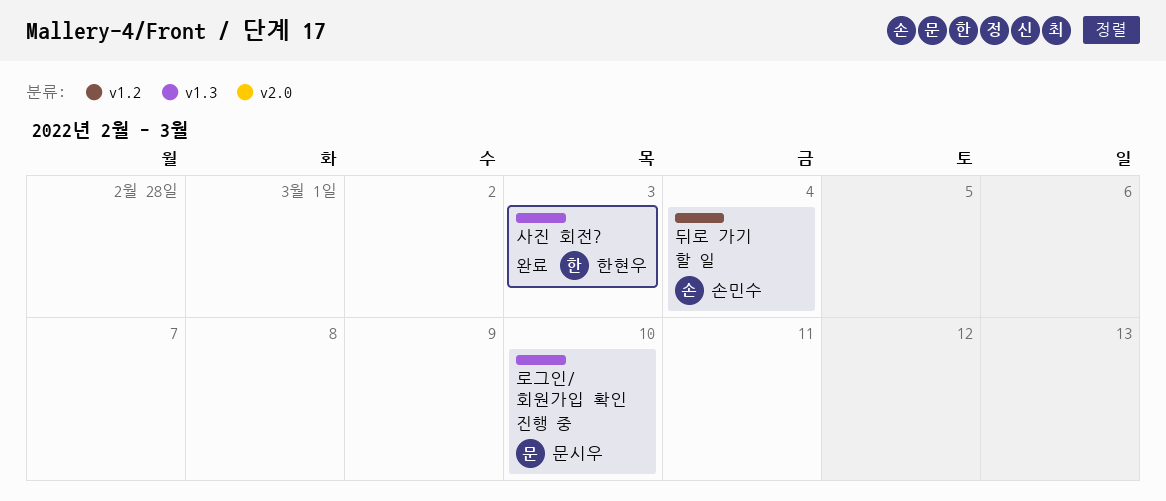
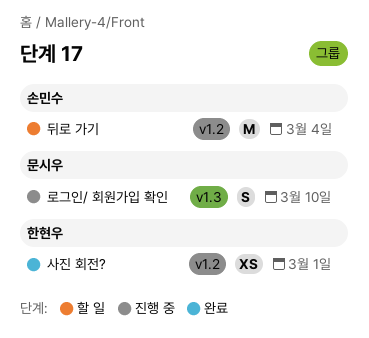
사진 회전?, label: v1.3 -> v1.2
사진 회전?, due: Mar 3 -> Mar 1

